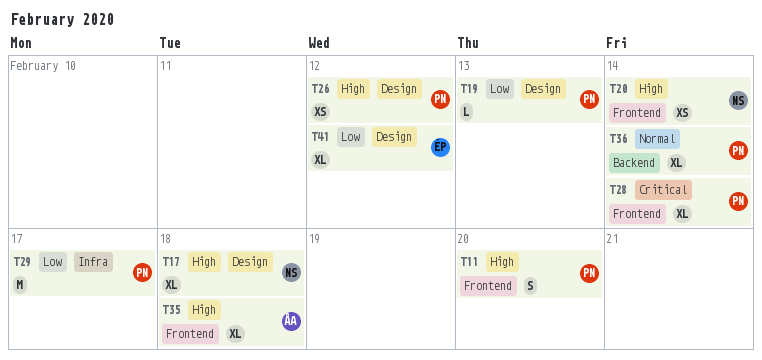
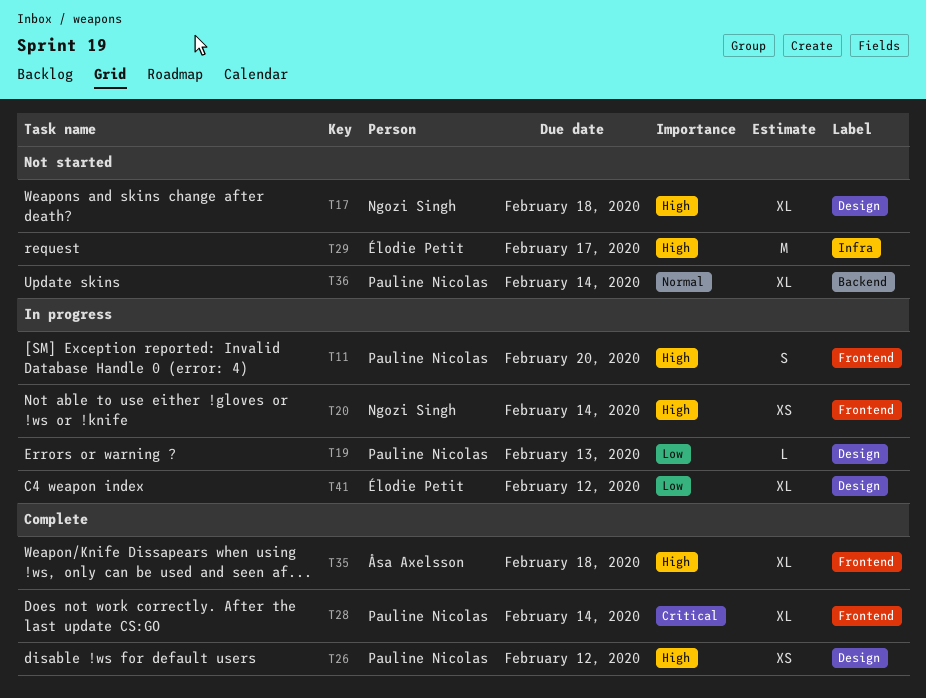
T29, owner: Pauline Nicolas -> Élodie Petit
T29, priority: Low -> High

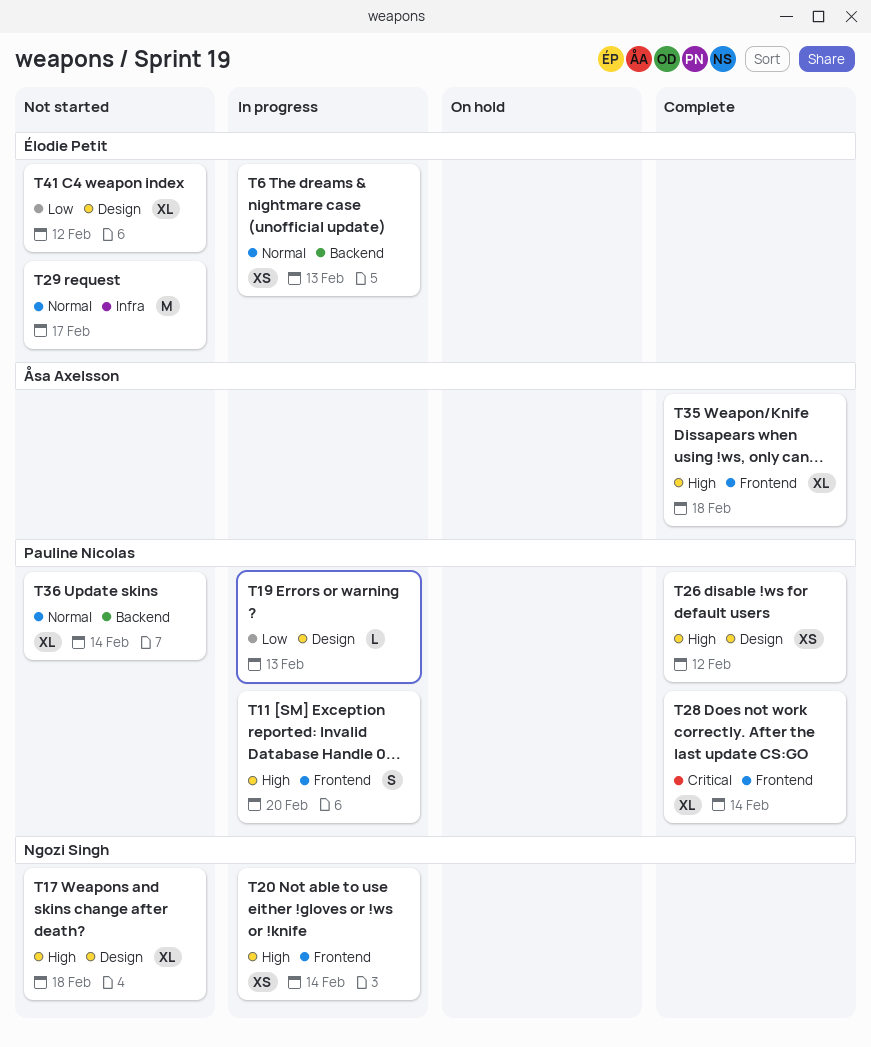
T6: none -> present
T29, priority: High -> Normal
T41, status: In progress -> Not started

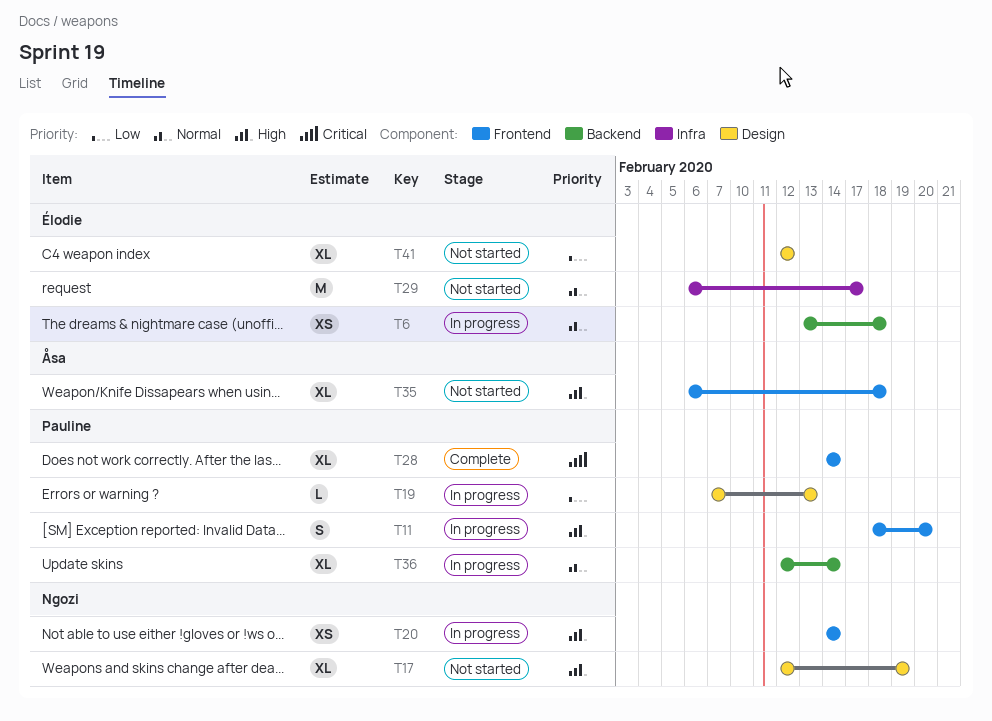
T6, due: Feb 13 -> Feb 18
T17, due: Feb 18 -> Feb 19
T26: present -> none
T35, status: Complete -> Not started
T36, status: Not started -> In progress

